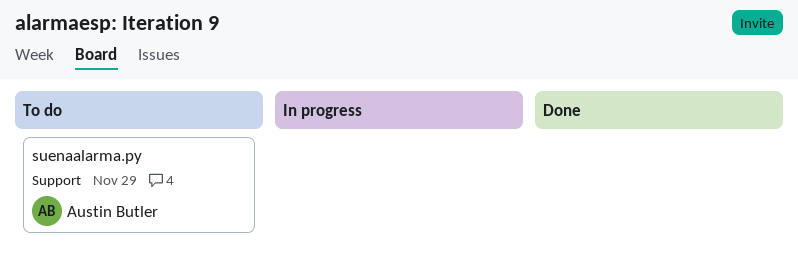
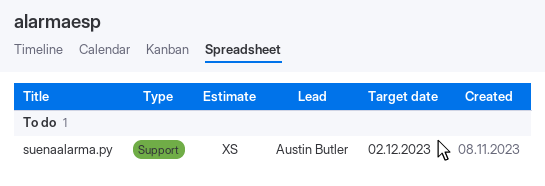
suenaalarma.py, due: Nov 29 -> Dec 2

